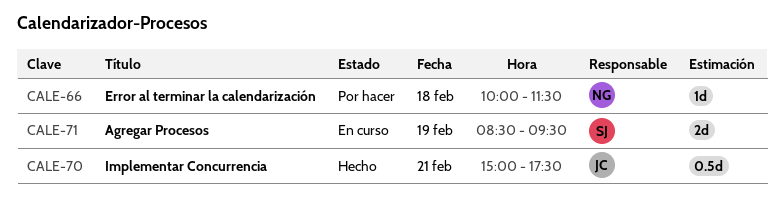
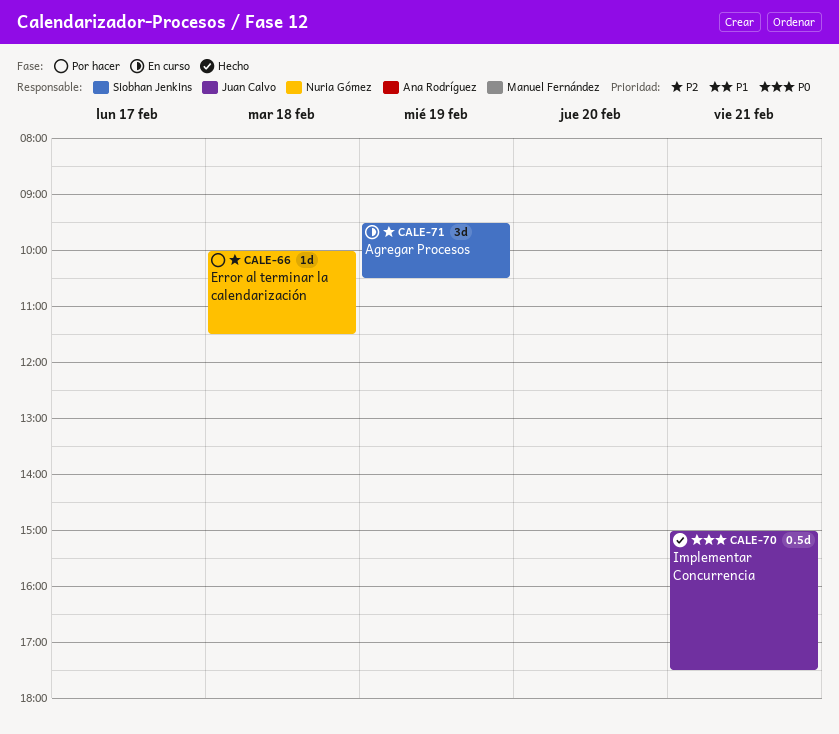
CALE-71, estimate: 2d -> 3d
CALE-71, begins: 08:30 -> 09:30
CALE-71, ends: 09:30 -> 10:30

